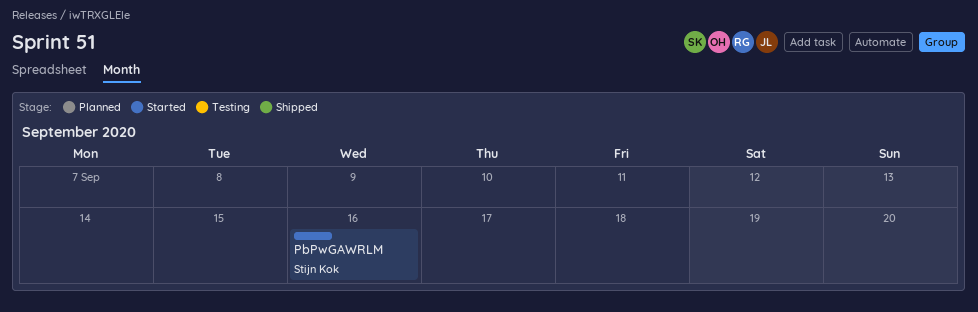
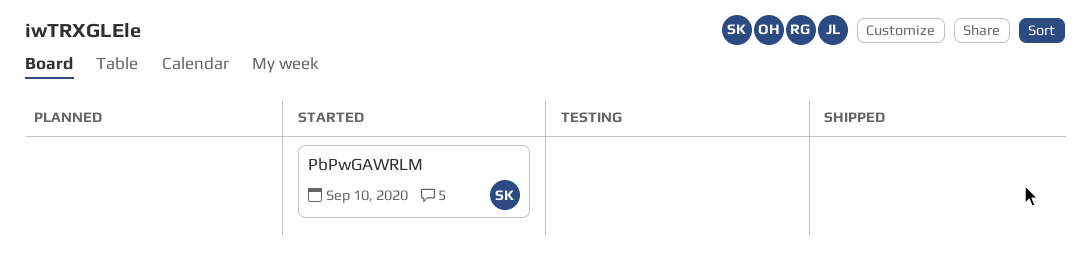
PbPwGAWRLM, due: Sep 16 -> Sep 10

